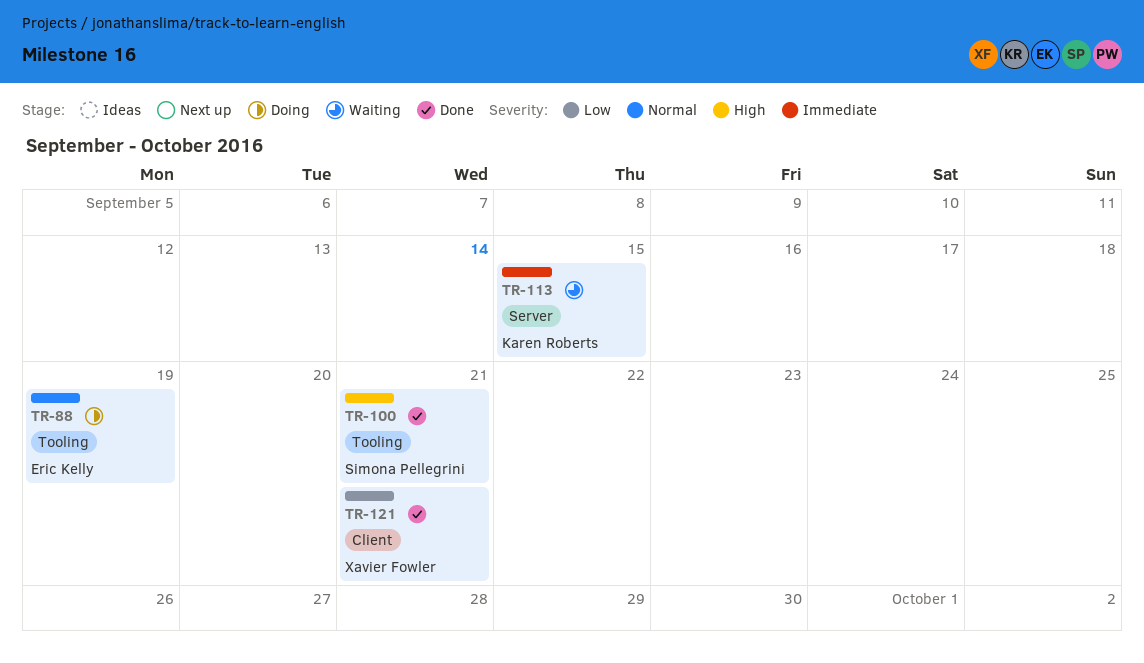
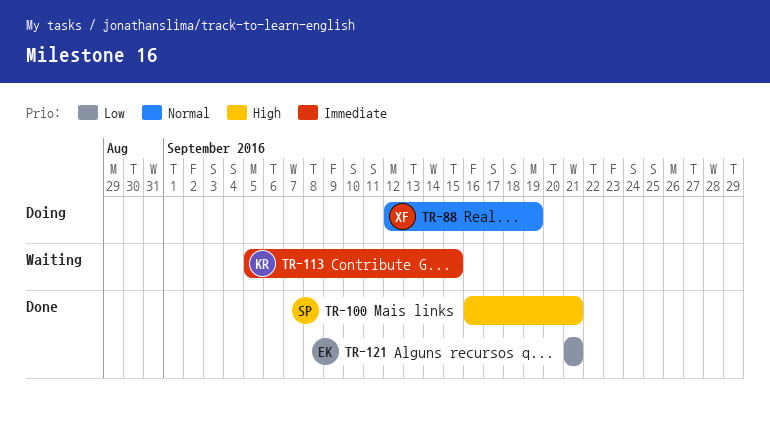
TR-88, owner: Eric Kelly -> Xavier Fowler
TR-121, owner: Xavier Fowler -> Eric Kelly

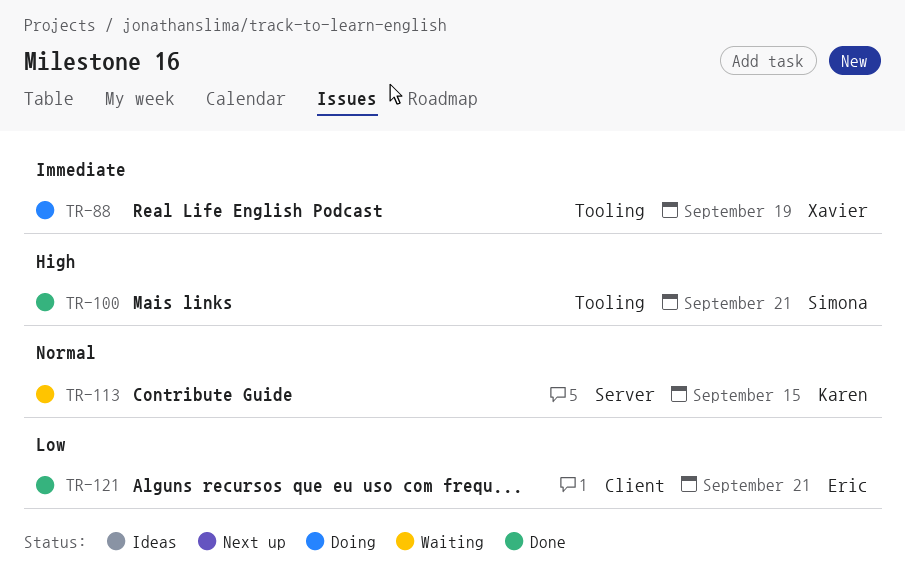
TR-88, priority: Normal -> Immediate
TR-113, priority: Immediate -> Normal

